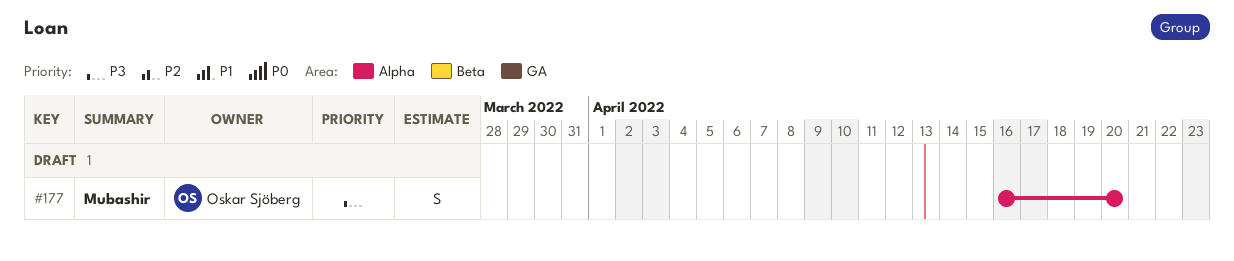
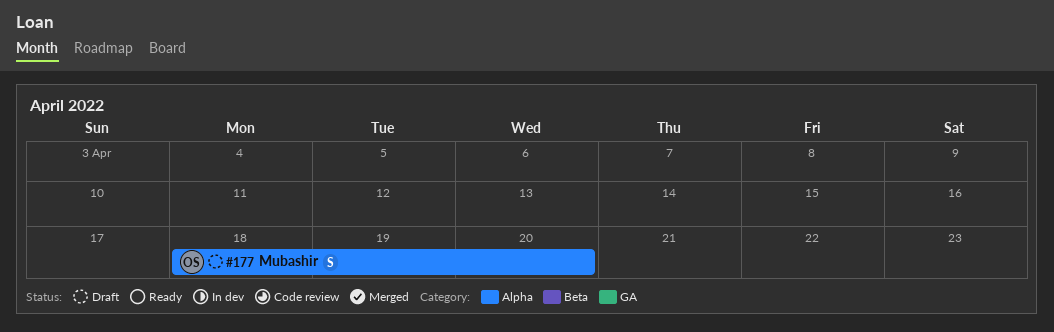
#177, start: Apr 16 -> Apr 18

